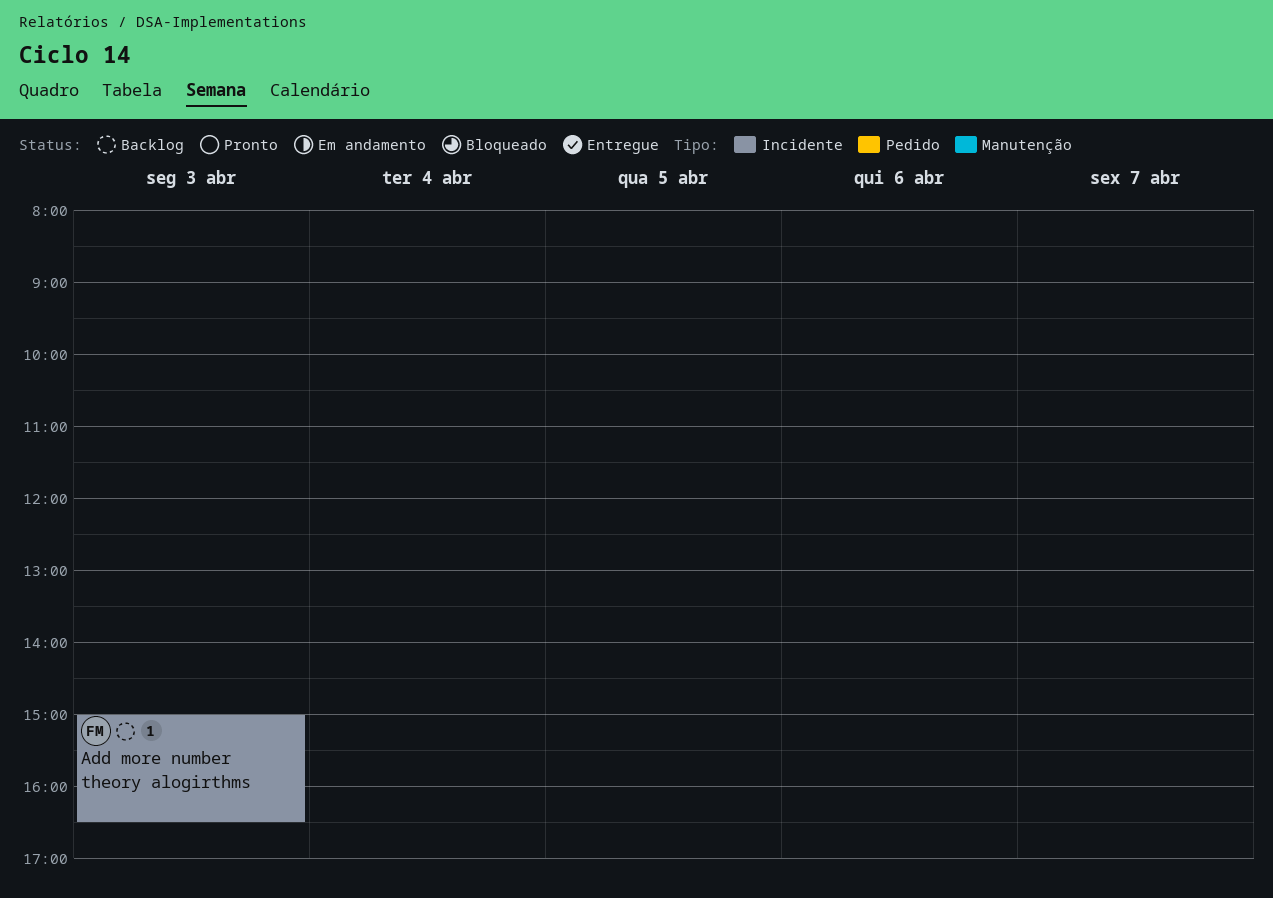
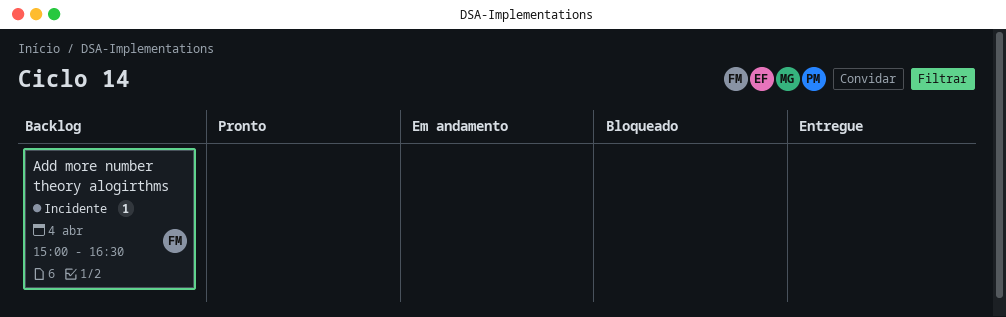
Add more number theory alogirthms, day: Apr 3 -> Apr 4

